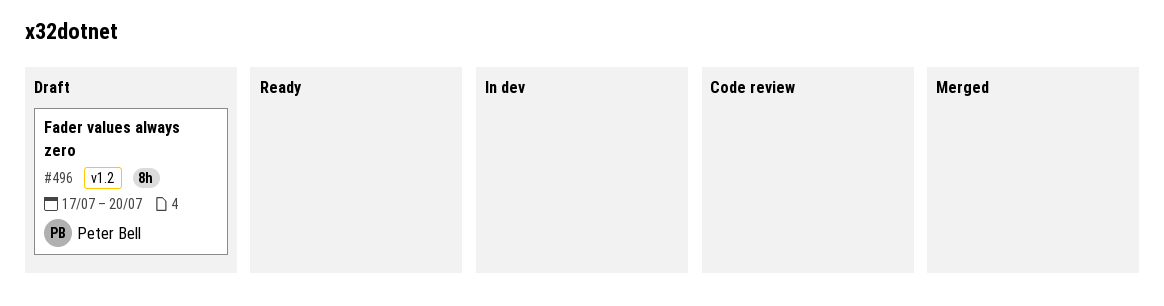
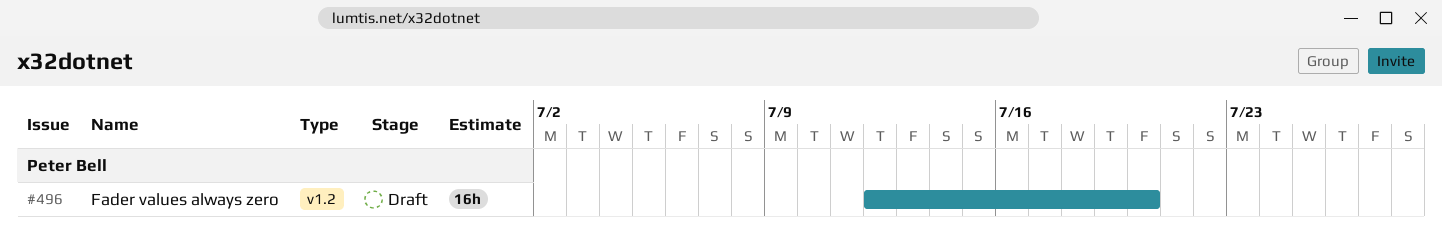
#496, estimate: 8h -> 16h
#496, start: Jul 17 -> Jul 12

